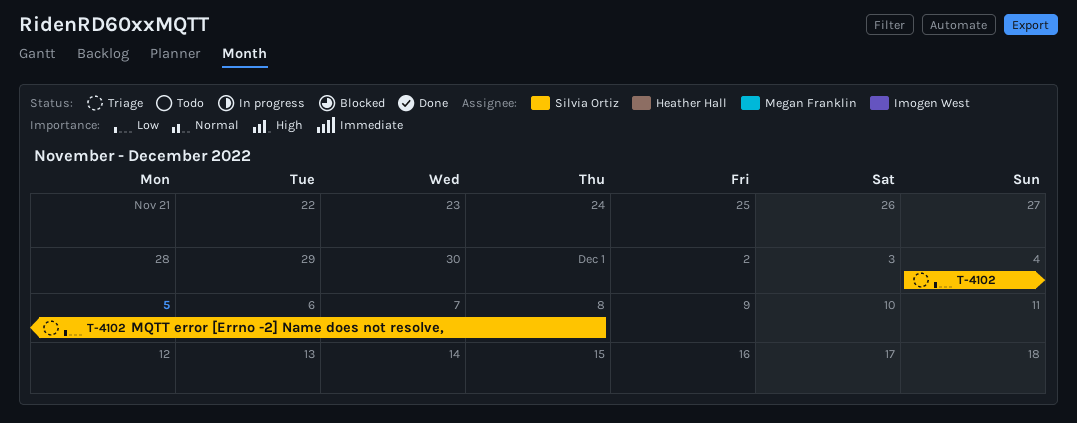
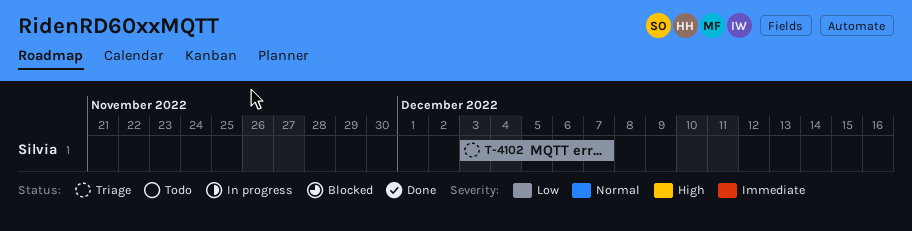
T-4102, start: Dec 4 -> Dec 3
T-4102, due: Dec 8 -> Dec 7

